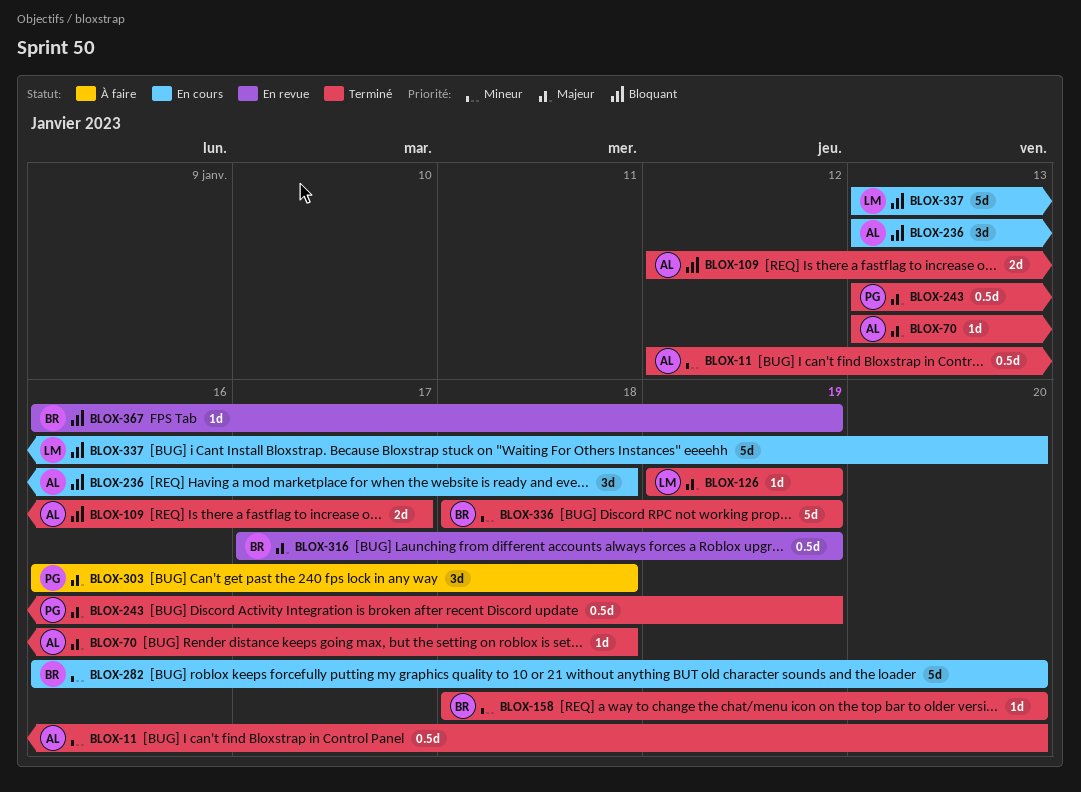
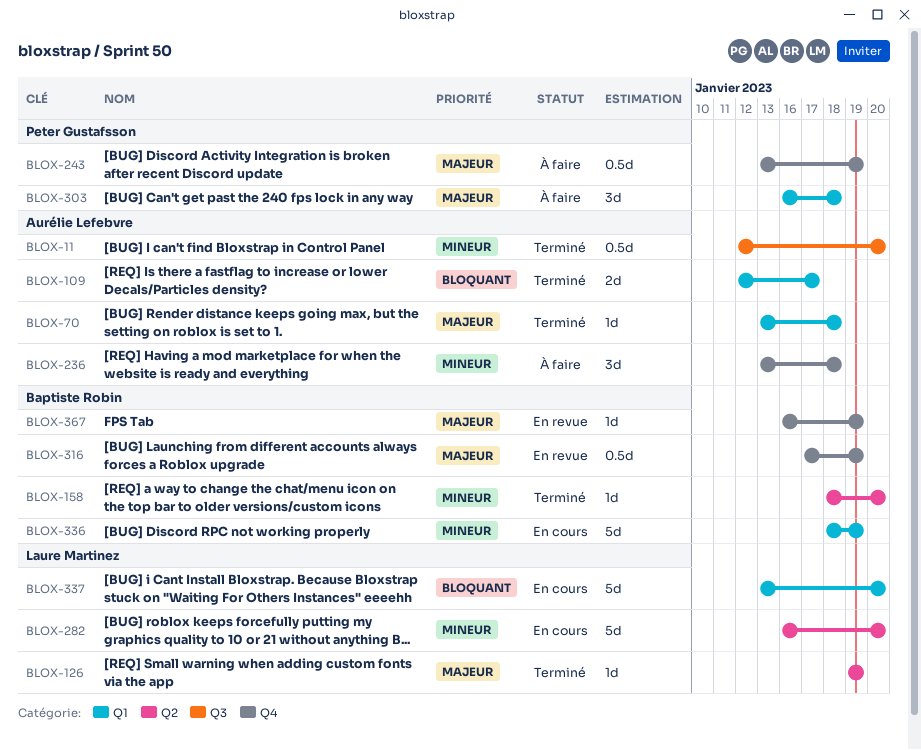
BLOX-236, status: En cours -> À faire
BLOX-236, priority: Bloquant -> Mineur
BLOX-243, status: Terminé -> À faire
BLOX-282, owner: Baptiste Robin -> Laure Martinez
BLOX-336, status: Terminé -> En cours
BLOX-367, priority: Bloquant -> Majeur

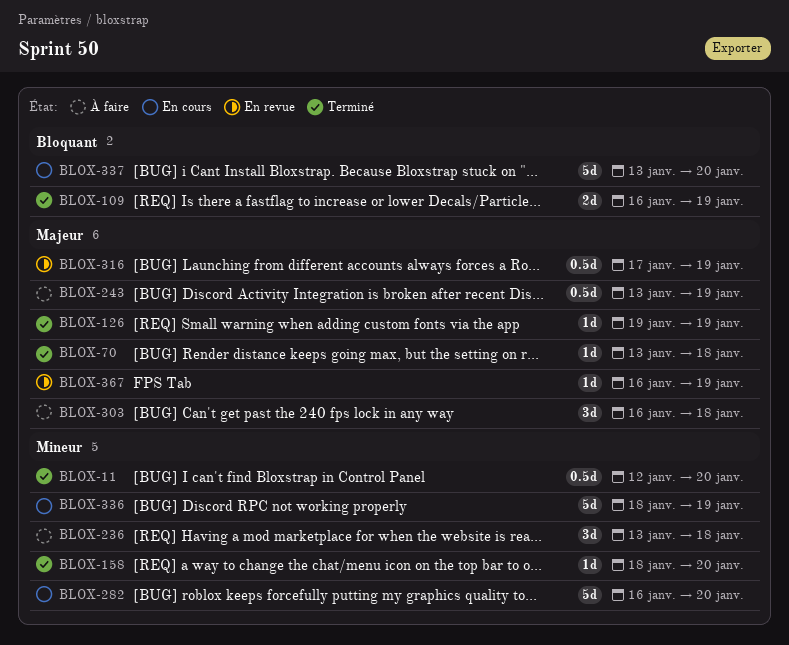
BLOX-109, start: Jan 12 -> Jan 16
BLOX-109, due: Jan 17 -> Jan 19

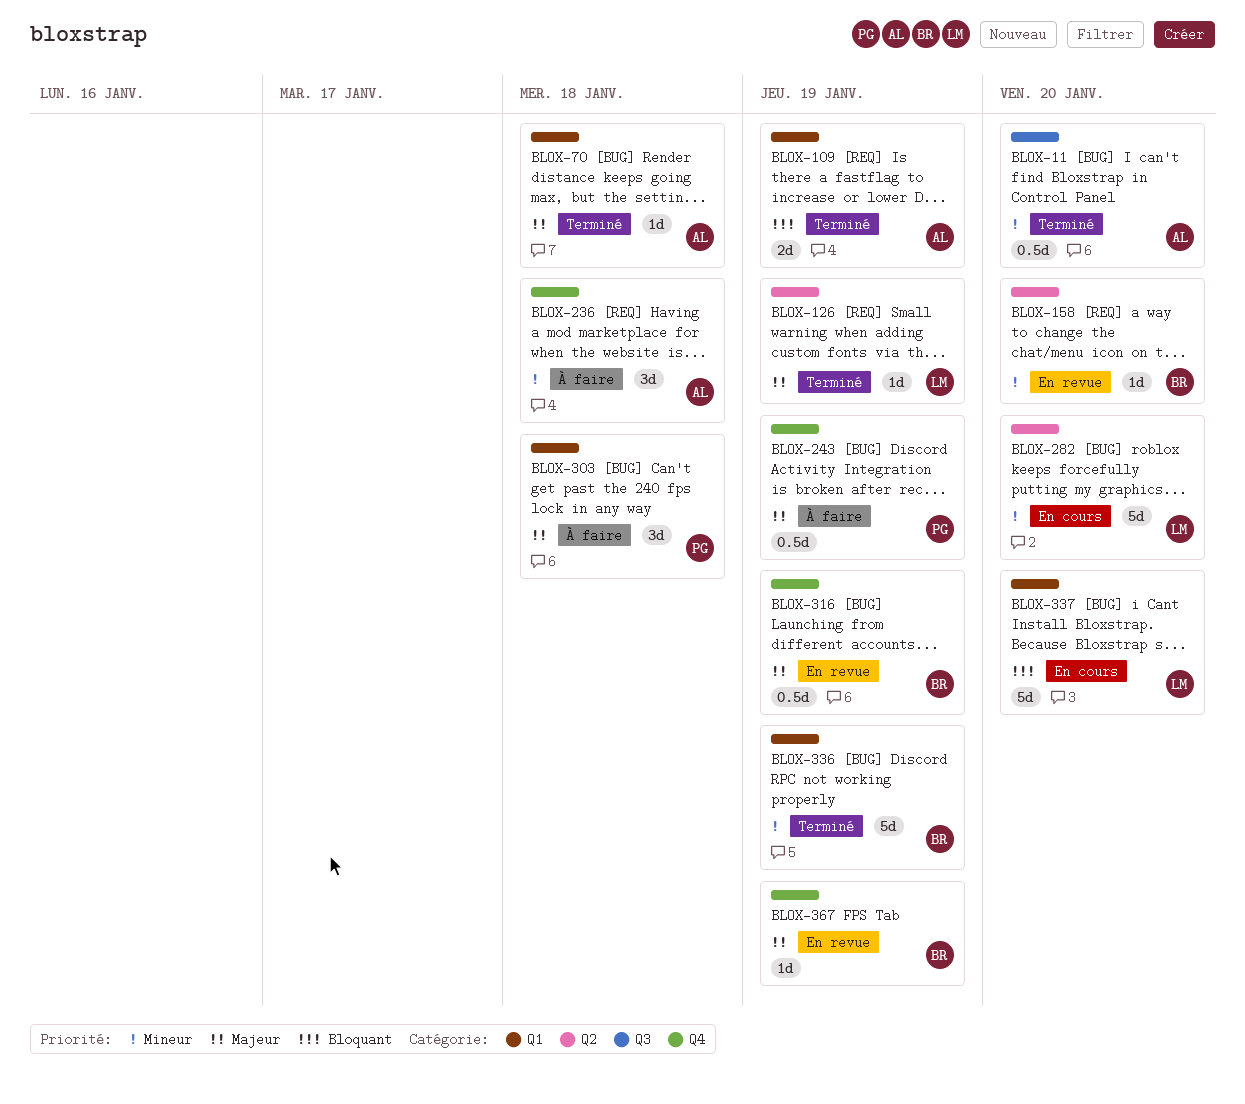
BLOX-158, status: Terminé -> En revue
BLOX-336, status: En cours -> Terminé

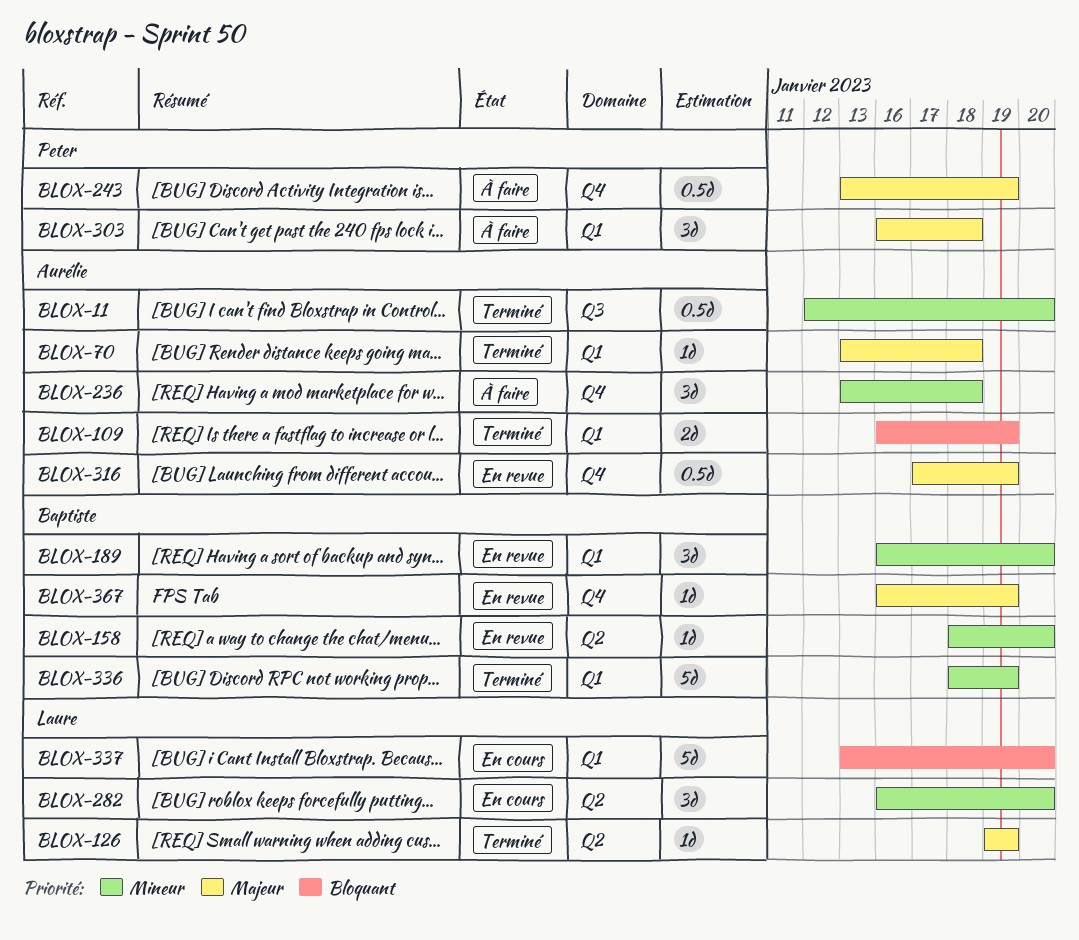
BLOX-189: none -> present
BLOX-282, estimate: 5d -> 3d
BLOX-316, owner: Baptiste -> Aurélie

